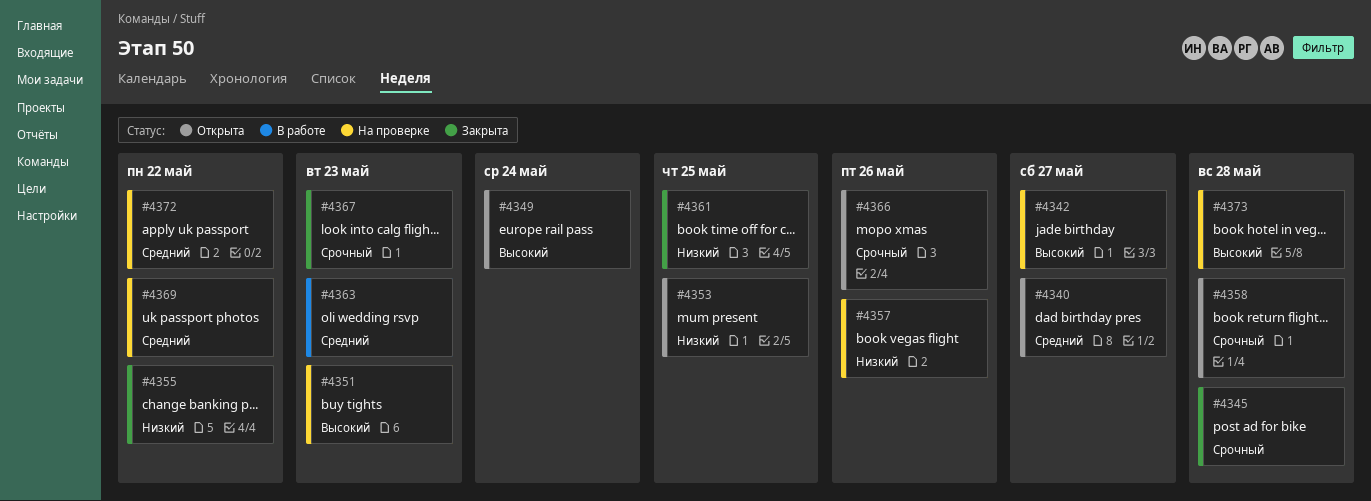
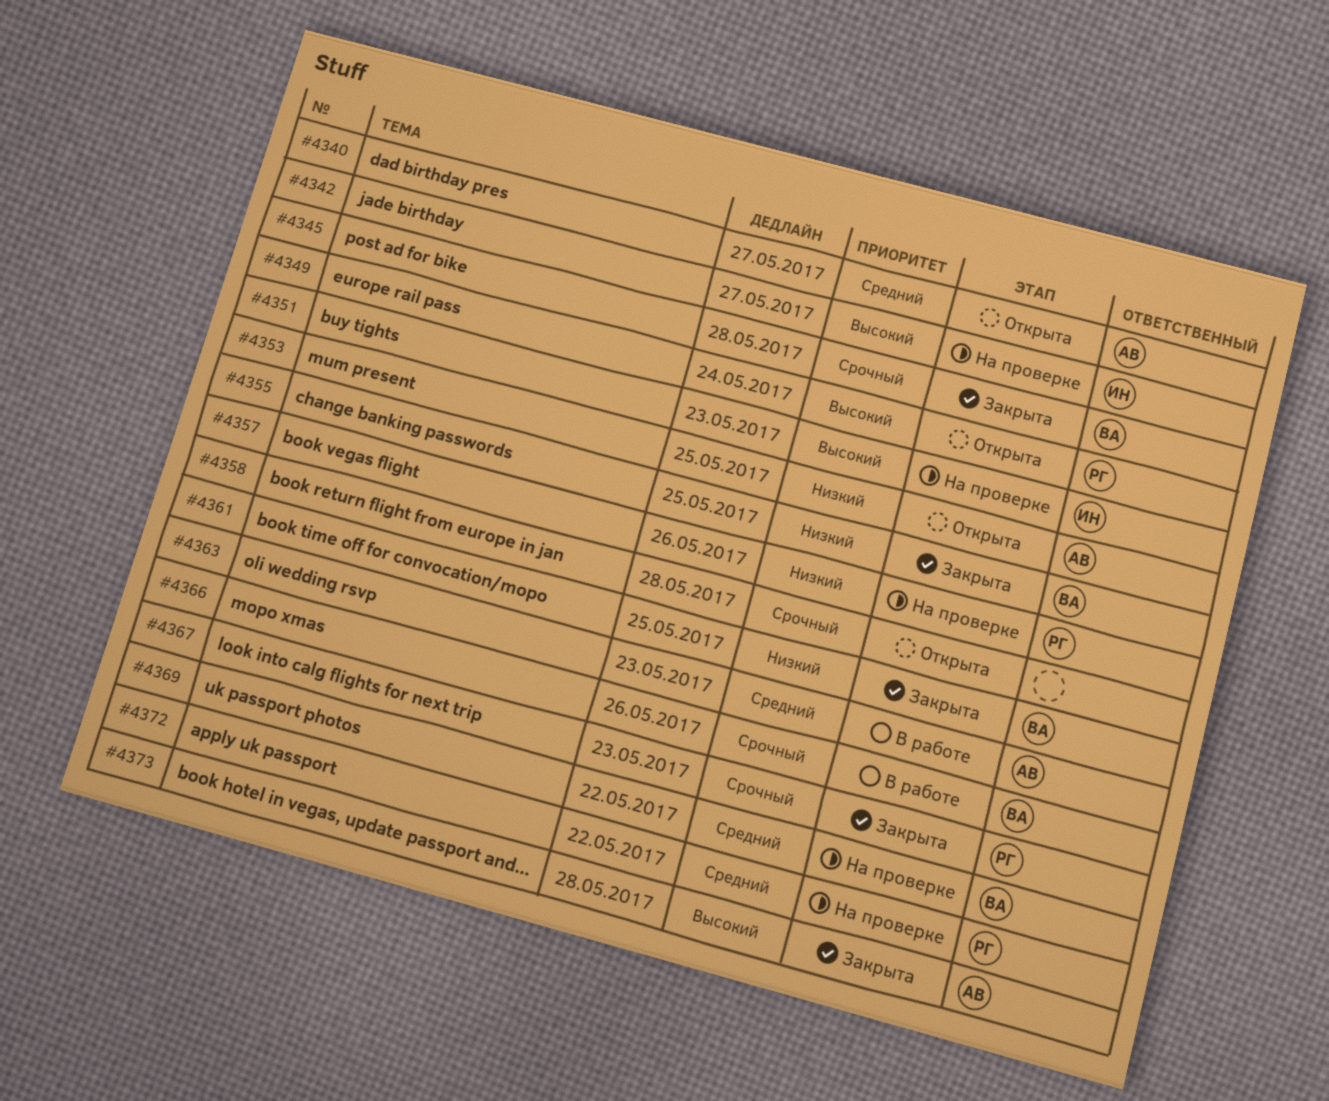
#4355, due: May 22 -> May 25
#4366, status: Открыта -> В работе
#4373, status: На проверке -> Закрыта

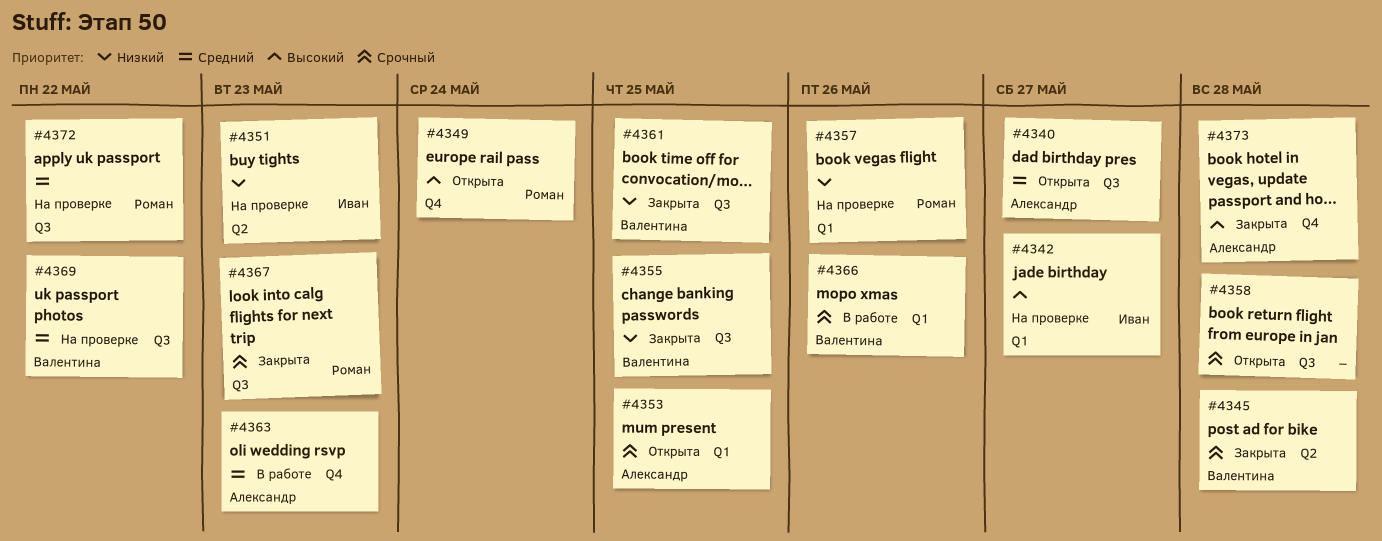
#4351, priority: Высокий -> Низкий
#4353, priority: Низкий -> Срочный

